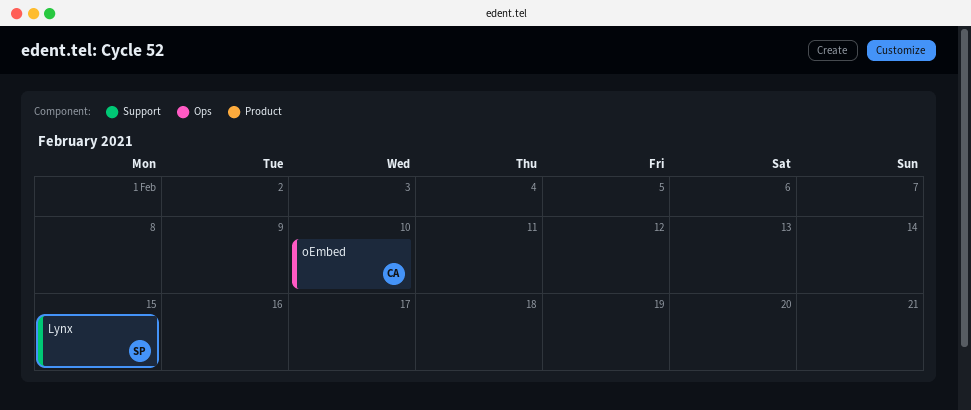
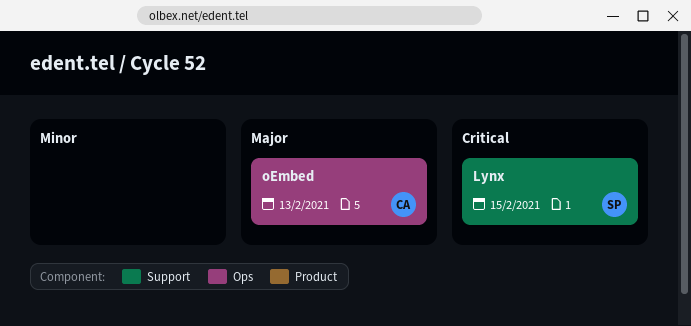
oEmbed, due: Feb 10 -> Feb 13

